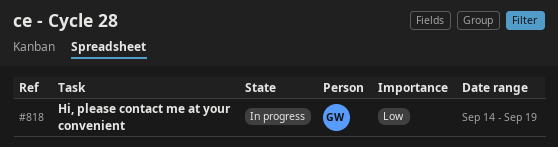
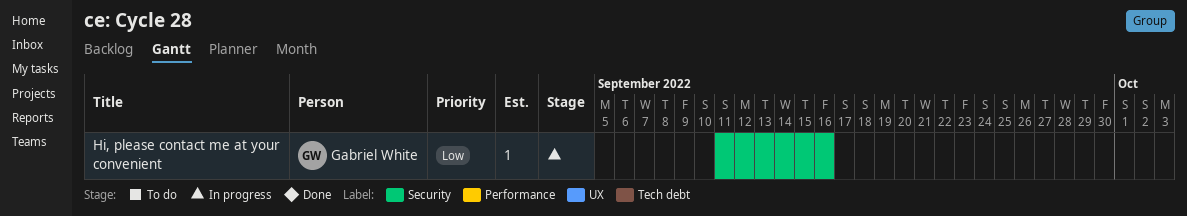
Hi, please contact me at your convenient, start: Sep 14 -> Sep 11
Hi, please contact me at your convenient, due: Sep 19 -> Sep 16

